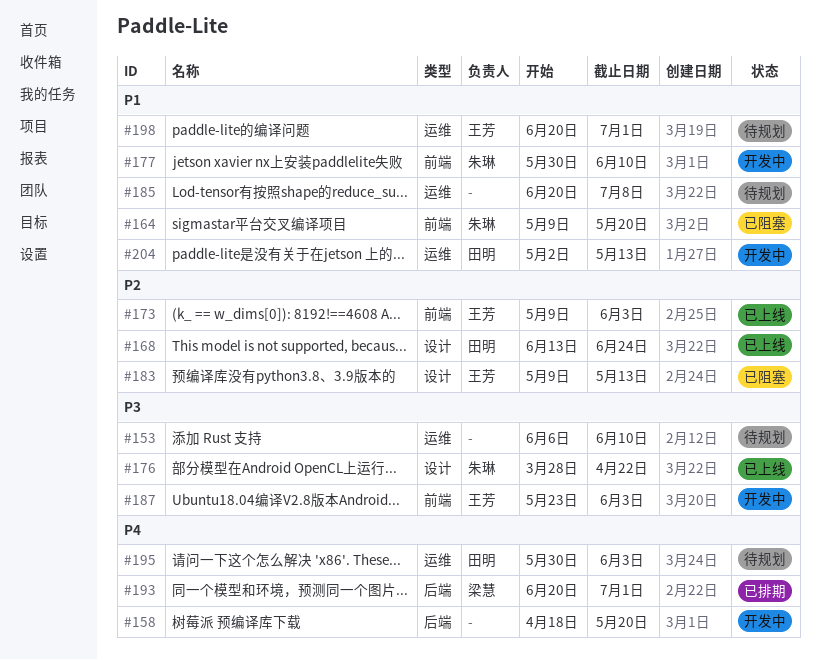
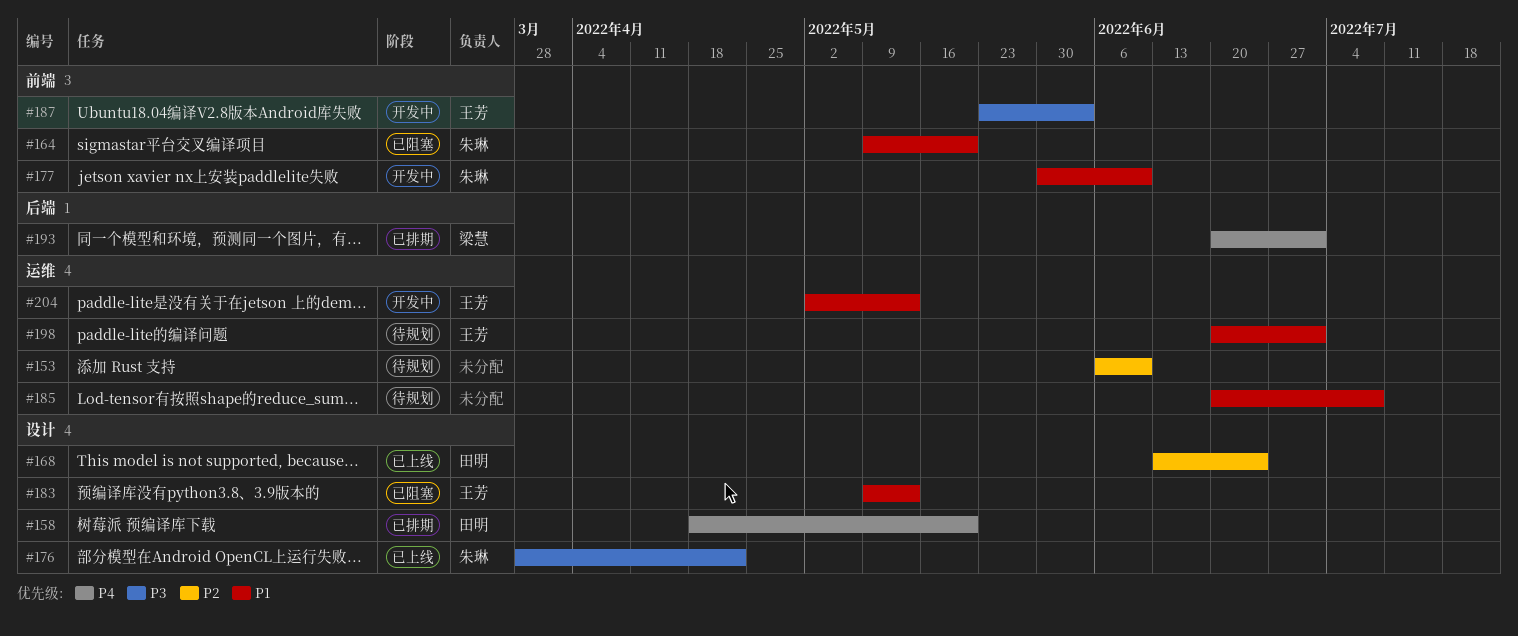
#153, priority: P3 -> P2
#158, status: 开发中 -> 已排期
#158, owner: none -> 田明
#158, label: 后端 -> 设计
#173: present -> none
#183, priority: P2 -> P1
#195: present -> none
#204, owner: 田明 -> 王芳

